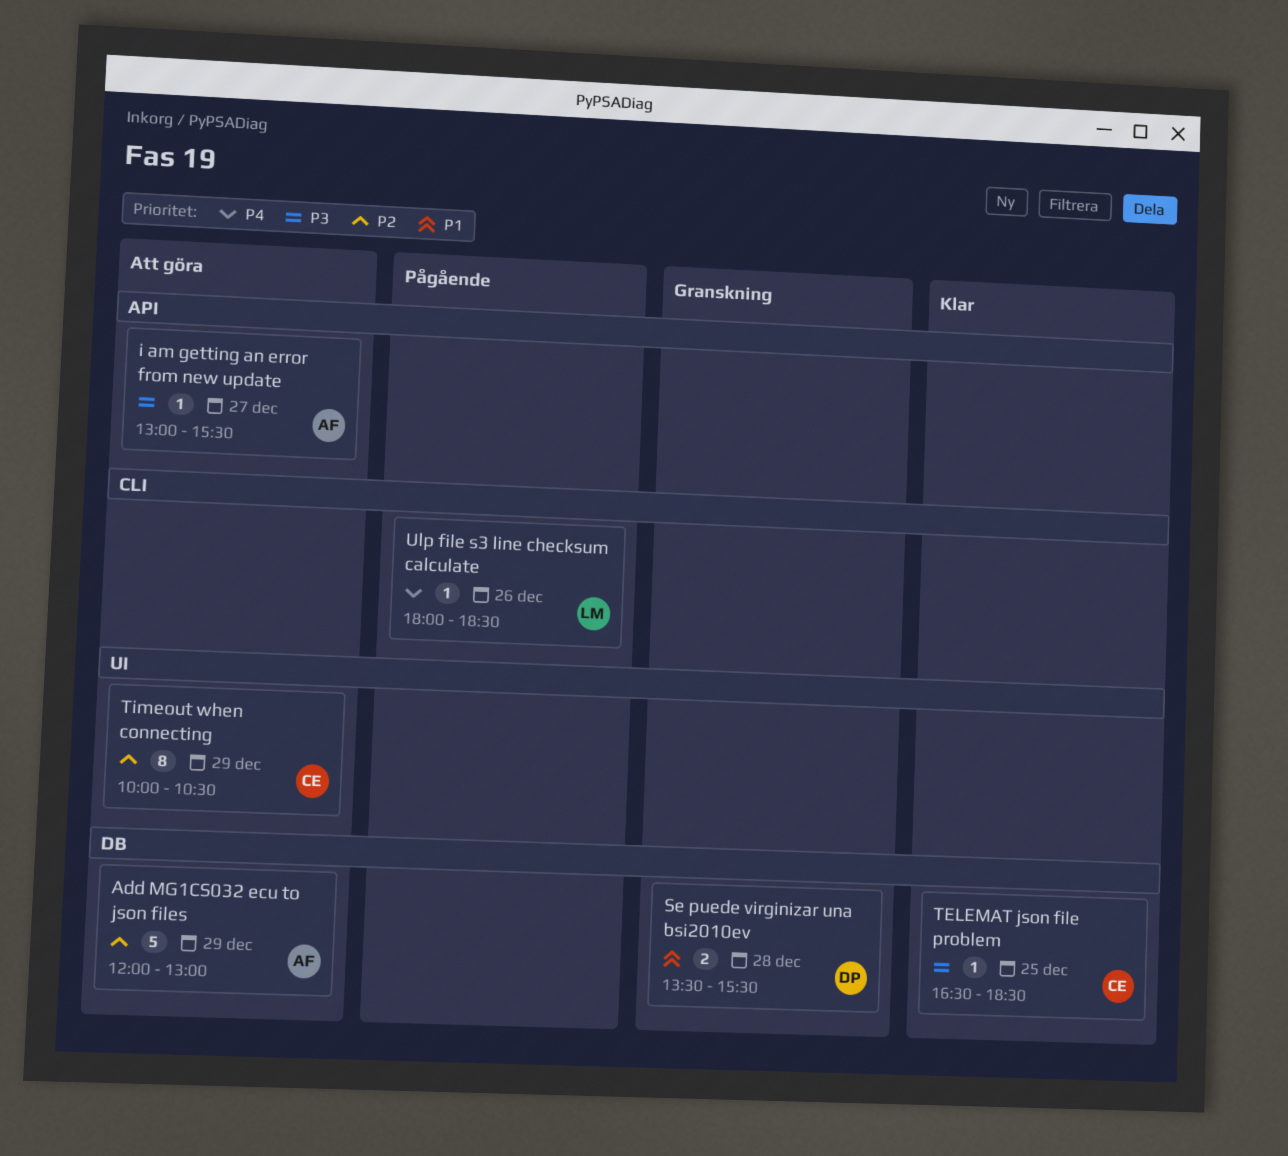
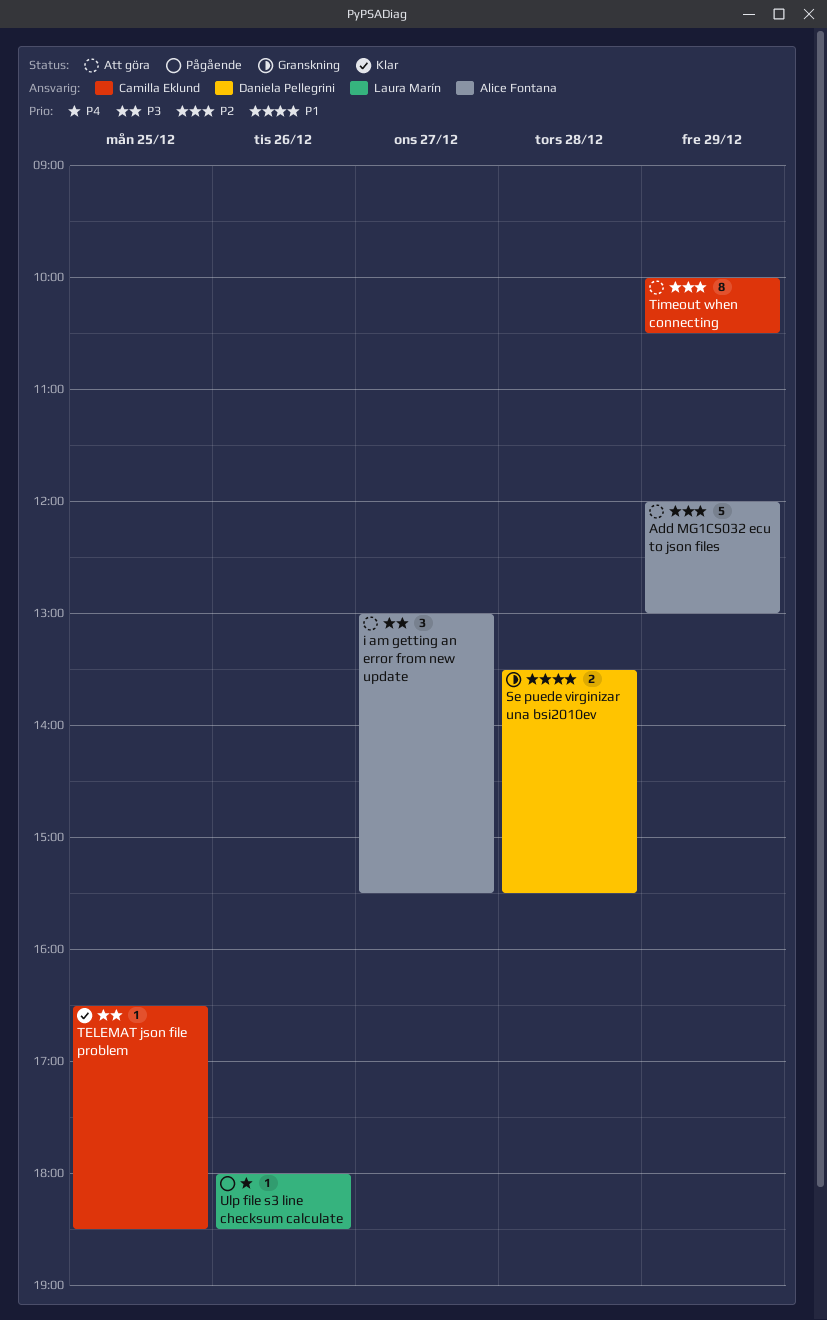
i am getting an error from new update, estimate: 1 -> 3

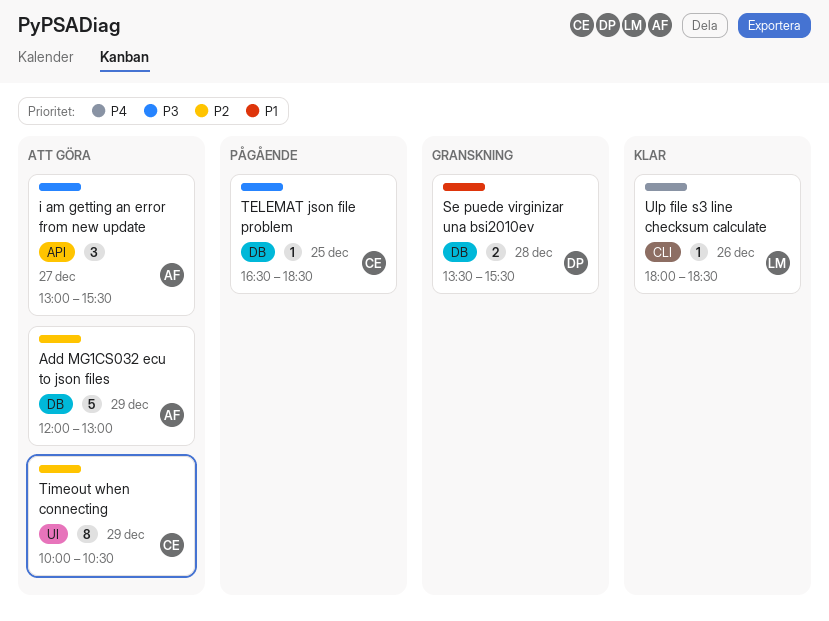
TELEMAT json file problem, status: Klar -> Pågående
Ulp file s3 line checksum calculate, status: Pågående -> Klar

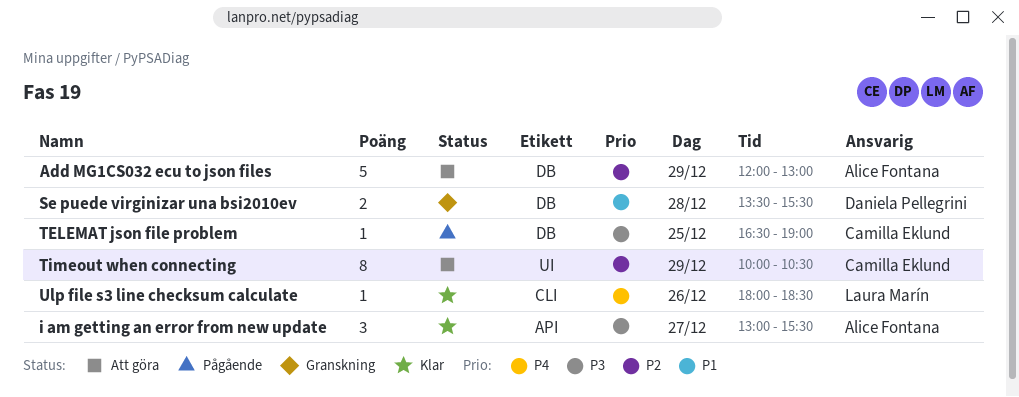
i am getting an error from new update, status: Att göra -> Klar
TELEMAT json file problem, ends: 18:30 -> 19:00

